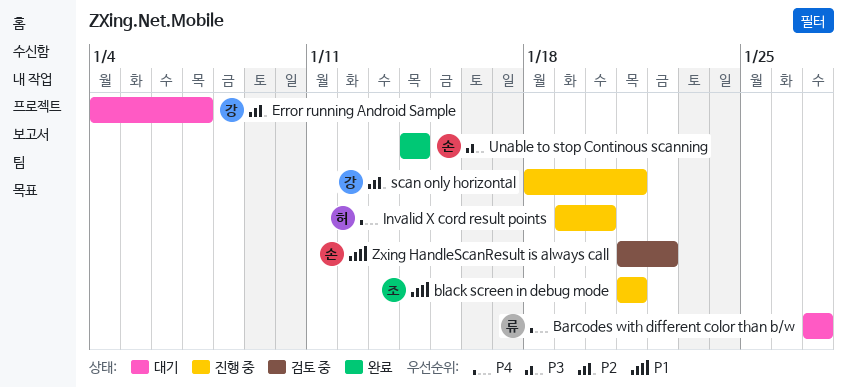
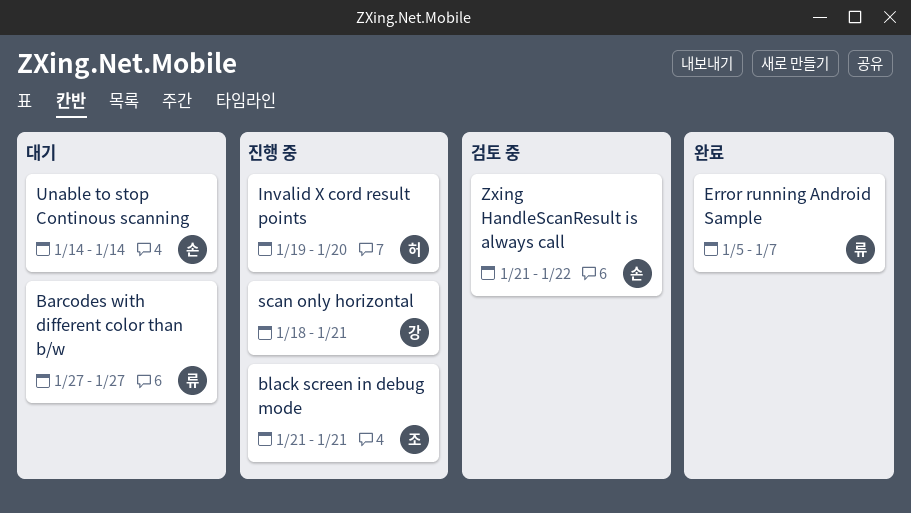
Error running Android Sample, status: 대기 -> 완료
Error running Android Sample, owner: 강 -> 류
Error running Android Sample, start: Jan 4 -> Jan 5
Unable to stop Continous scanning, status: 완료 -> 대기

